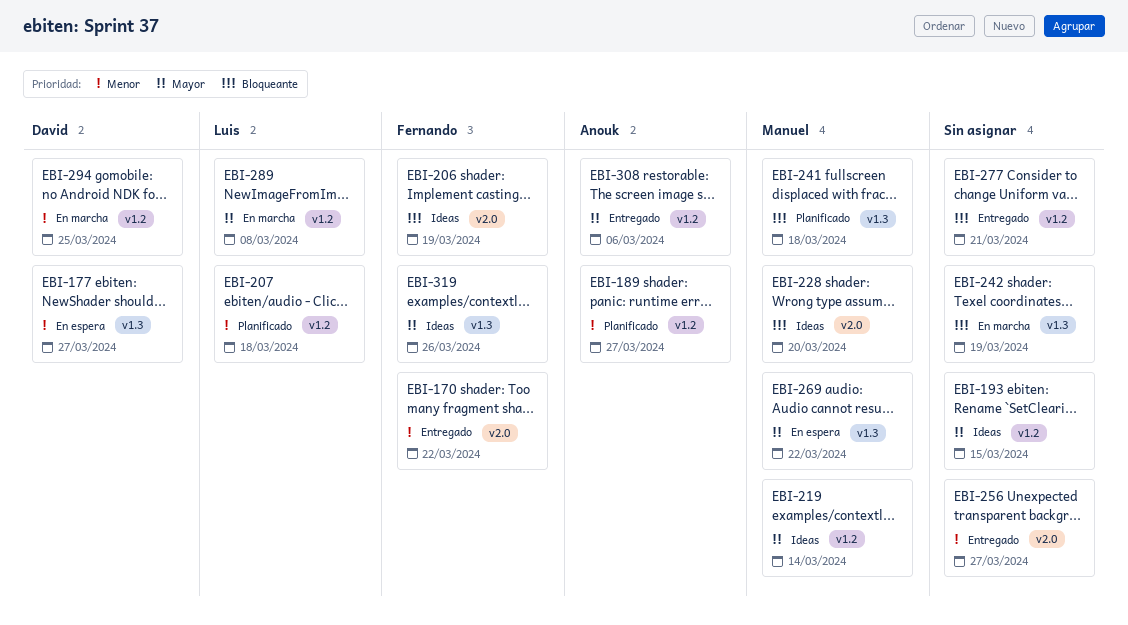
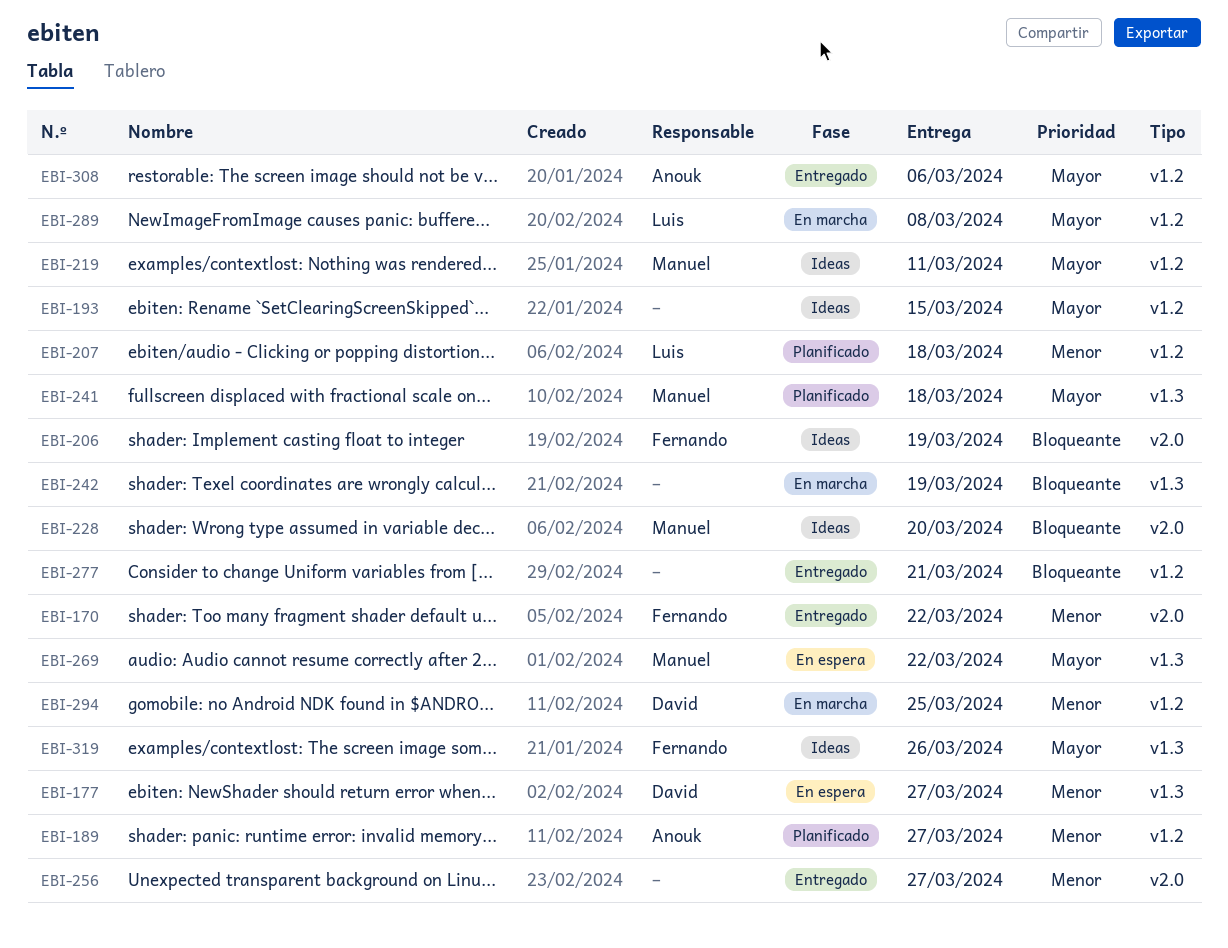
EBI-219, due: Mar 14 -> Mar 11
EBI-241, priority: Bloqueante -> Mayor

